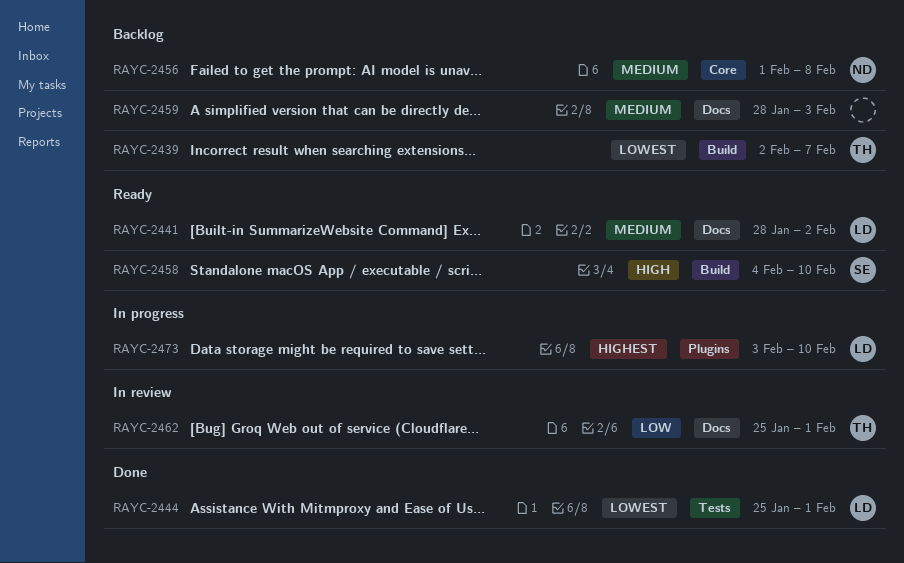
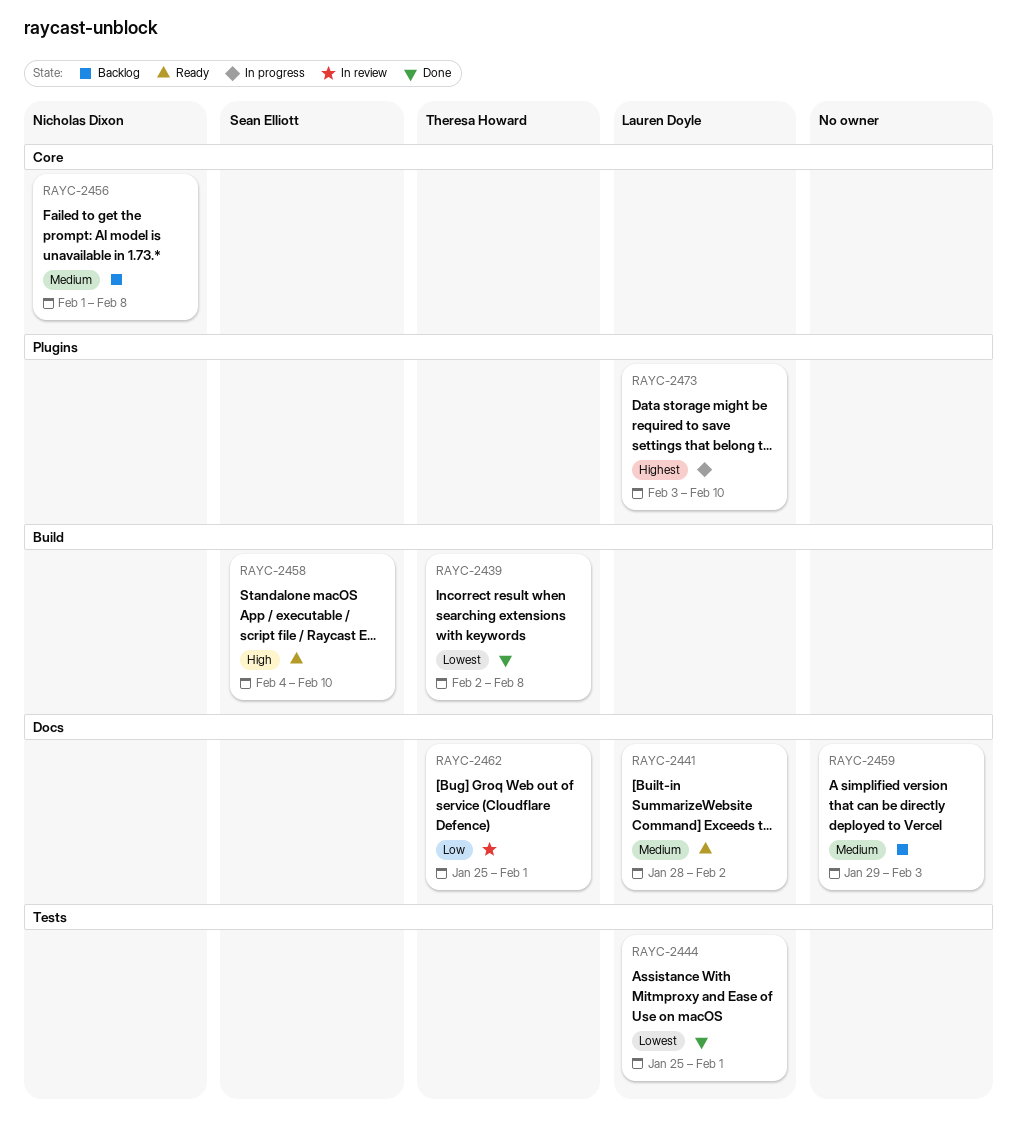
RAYC-2439, status: Backlog -> Done
RAYC-2439, due: Feb 7 -> Feb 8
RAYC-2459, start: Jan 28 -> Jan 29

